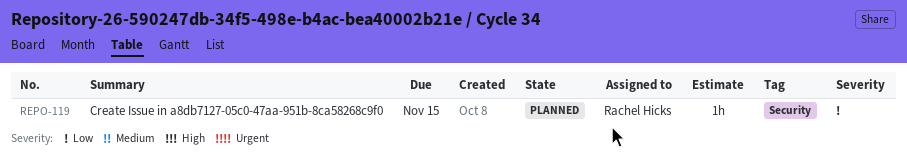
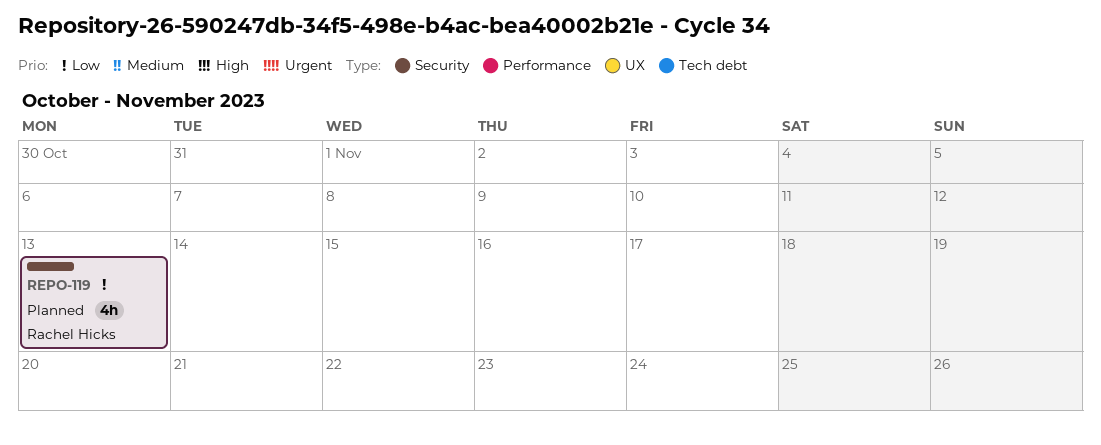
REPO-119, estimate: 1h -> 4h
REPO-119, due: Nov 15 -> Nov 13

